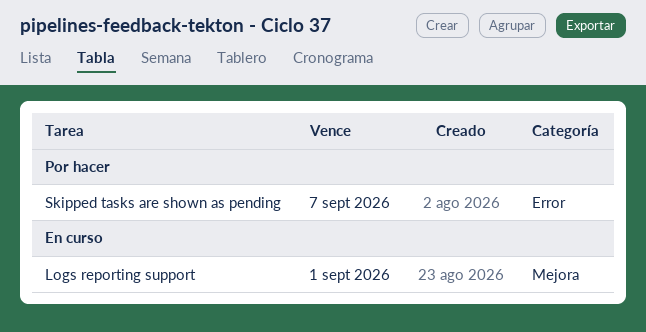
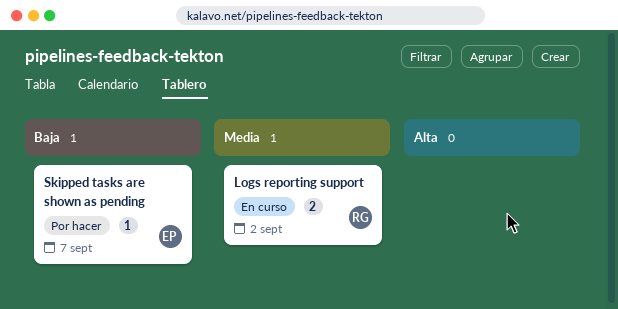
Logs reporting support, due: Sep 1 -> Sep 2

